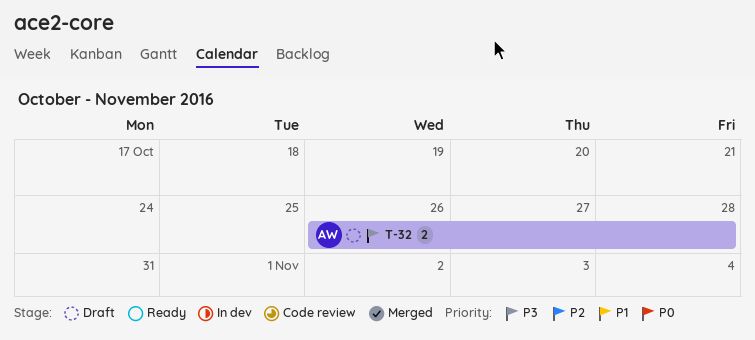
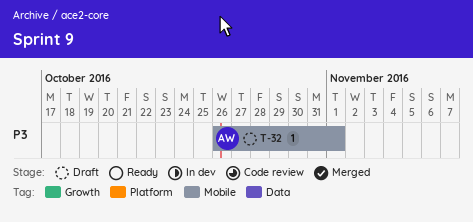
T-32, estimate: 2 -> 1
T-32, due: Oct 28 -> Nov 1

